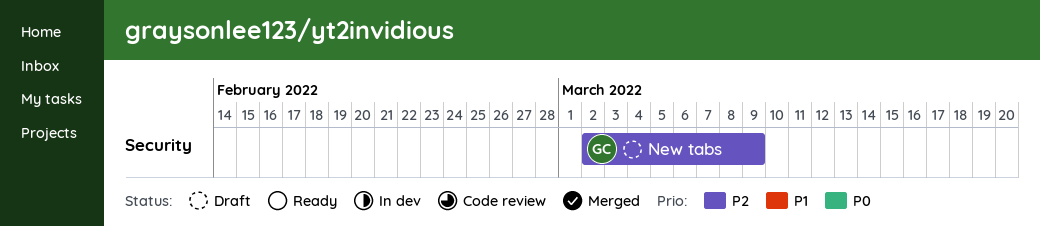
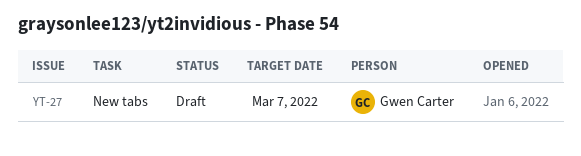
New tabs, due: Mar 9 -> Mar 7

